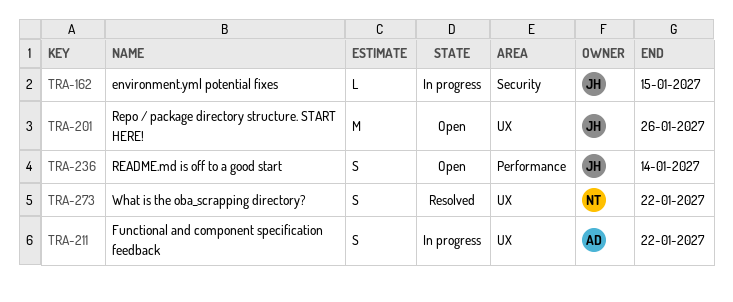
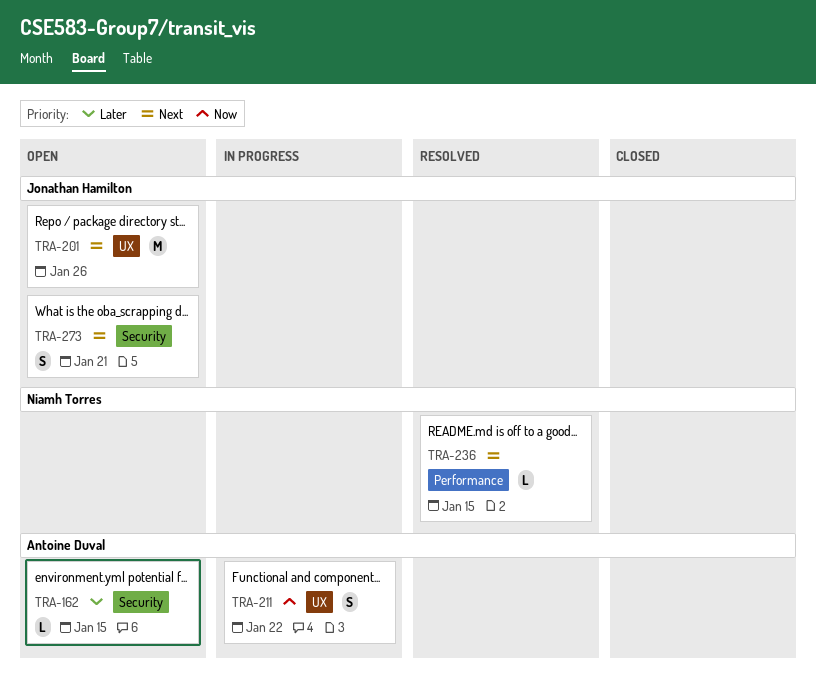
TRA-162, status: In progress -> Open
TRA-162, owner: Jonathan Hamilton -> Antoine Duval
TRA-236, status: Open -> Resolved
TRA-236, owner: Jonathan Hamilton -> Niamh Torres
TRA-236, estimate: S -> L
TRA-236, due: Jan 14 -> Jan 15
TRA-273, status: Resolved -> Open
TRA-273, owner: Niamh Torres -> Jonathan Hamilton
TRA-273, label: UX -> Security
TRA-273, due: Jan 22 -> Jan 21

